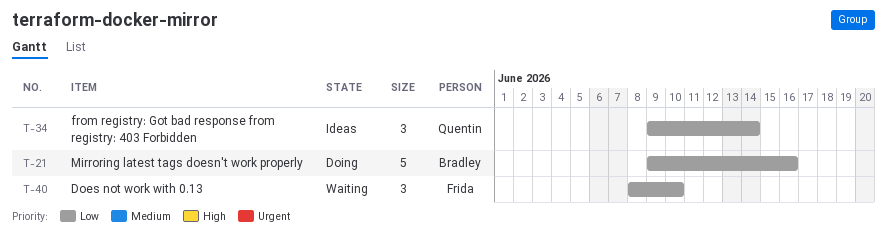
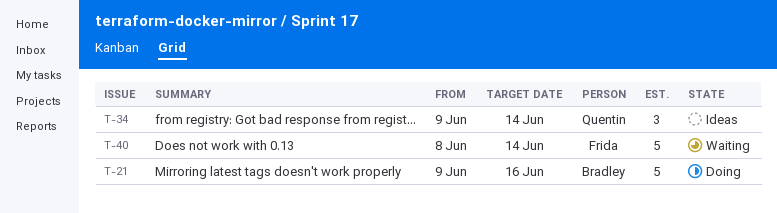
T-40, estimate: 3 -> 5
T-40, due: Jun 10 -> Jun 14

